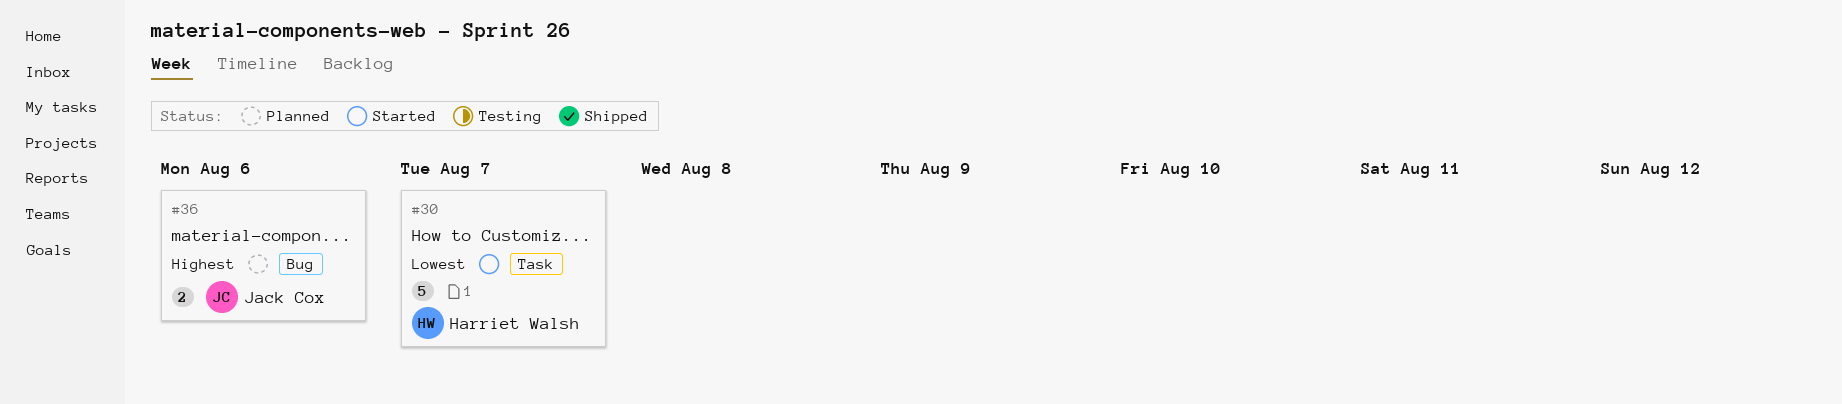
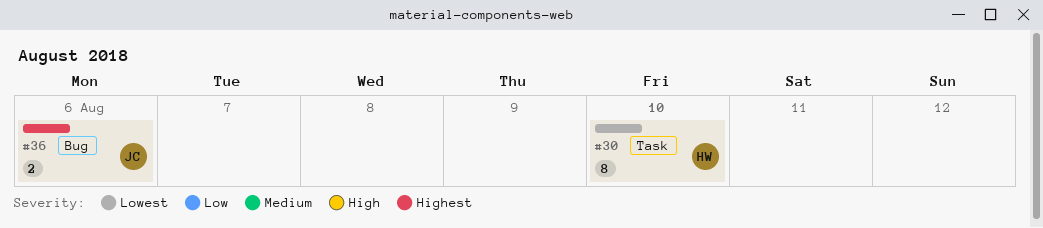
#30, estimate: 5 -> 8
#30, due: Aug 7 -> Aug 10

